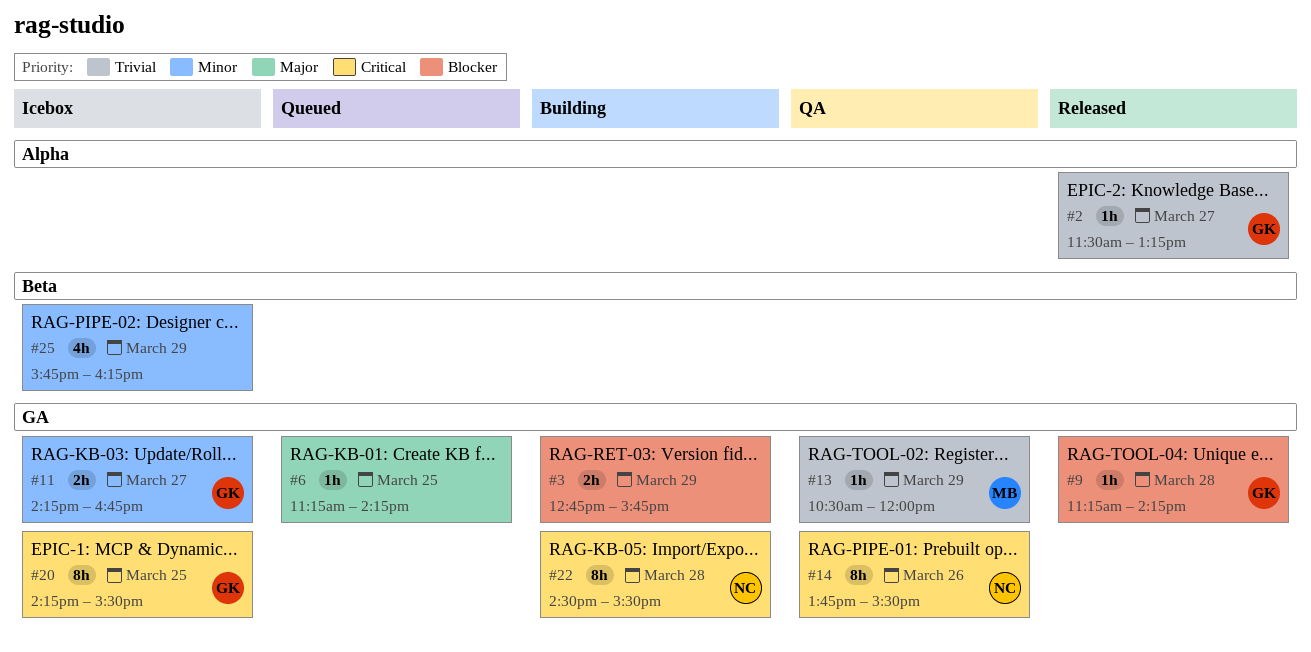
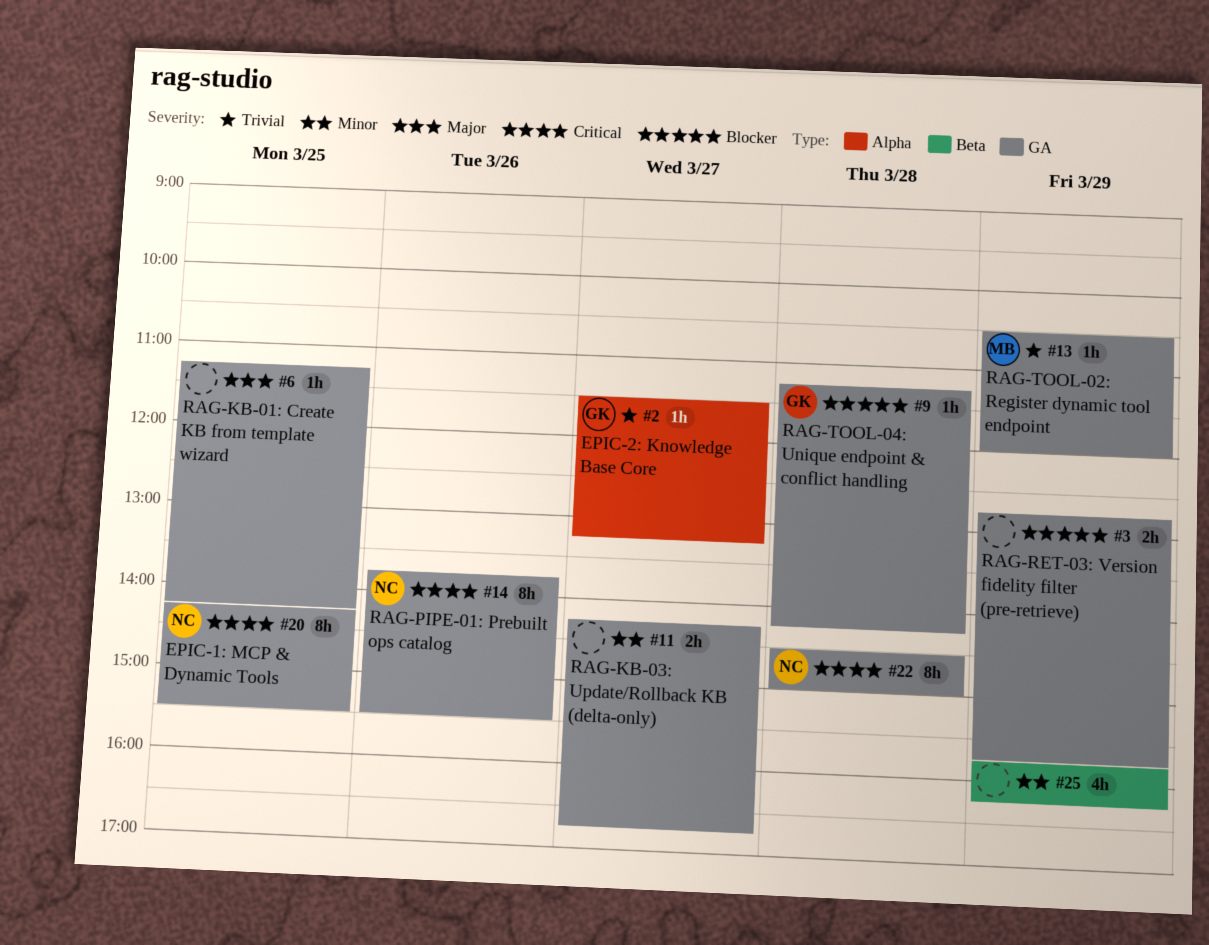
#11, owner: GK -> none
#20, owner: GK -> NC
#22, ends: 15:30 -> 15:00

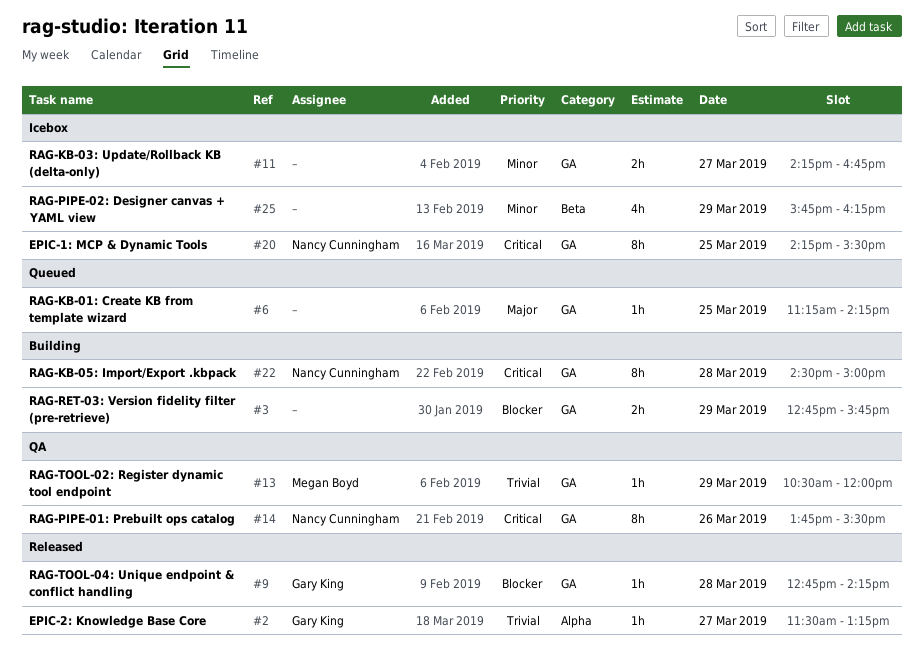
#9, begins: 11:15 -> 12:45

